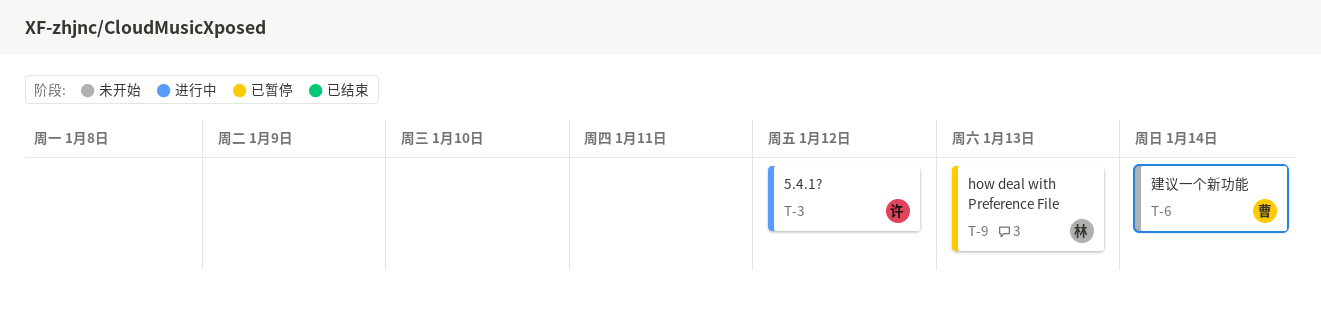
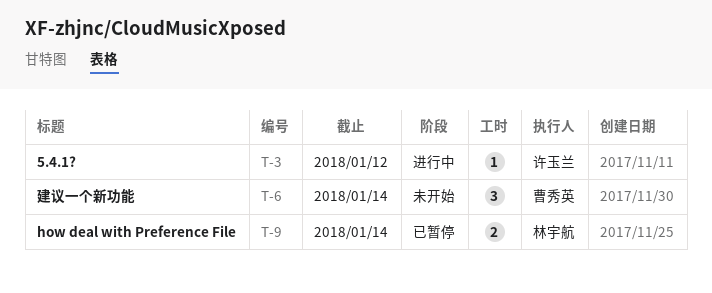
T-9, due: Jan 13 -> Jan 14

